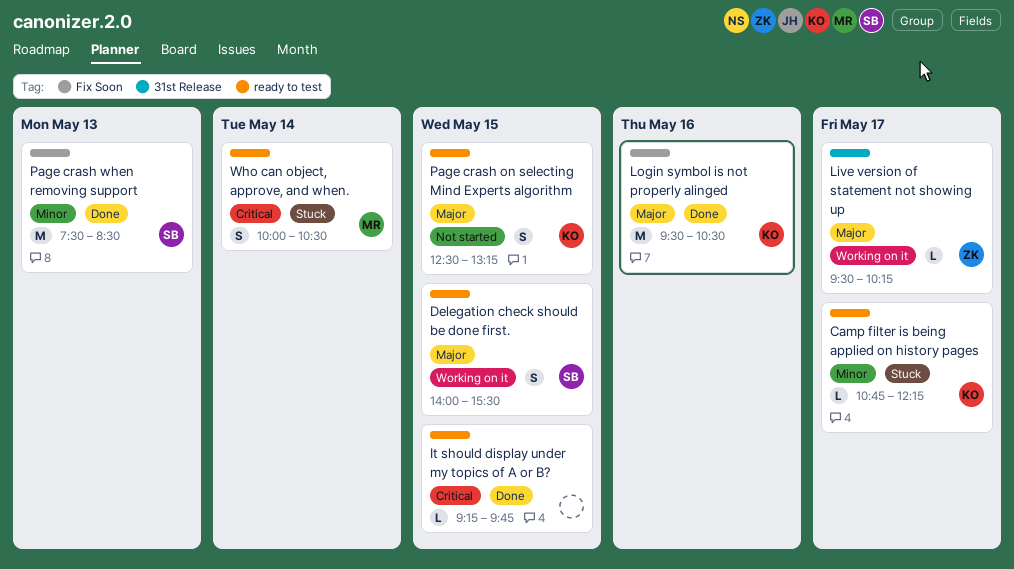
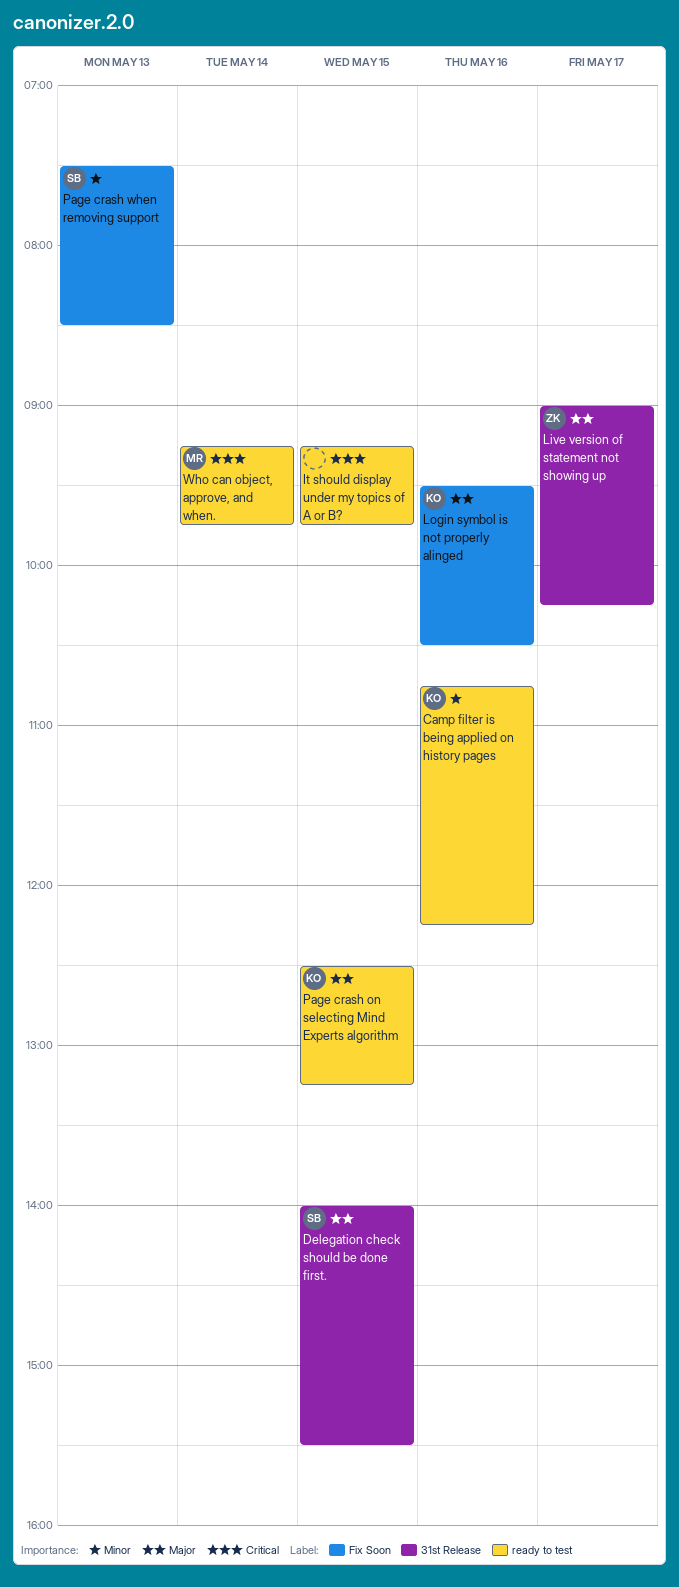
Camp filter is being applied on history pages, day: May 17 -> May 16
Delegation check should be done first., label: ready to test -> 31st Release
Live version of statement not showing up, begins: 09:30 -> 09:00
Who can object, approve, and when., begins: 10:00 -> 09:15
Who can object, approve, and when., ends: 10:30 -> 09:45

